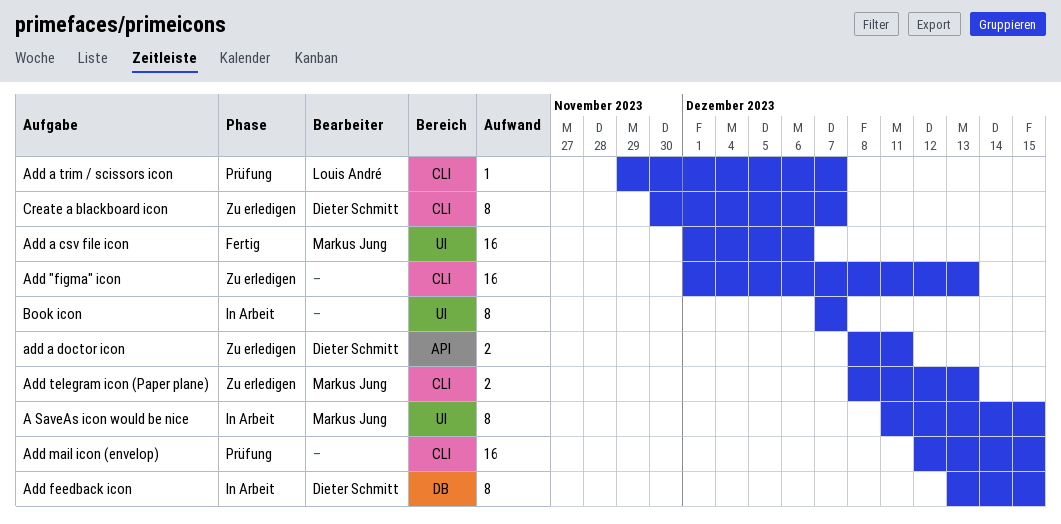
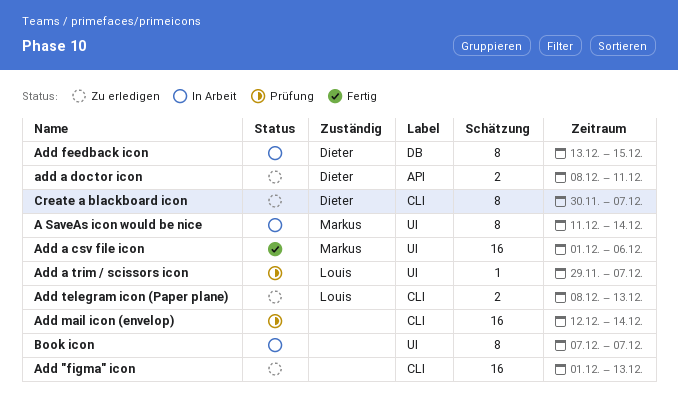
A SaveAs icon would be nice, due: Dec 15 -> Dec 14
Add a trim / scissors icon, label: CLI -> UI
Add mail icon (envelop), due: Dec 15 -> Dec 14
Add telegram icon (Paper plane), owner: Markus Jung -> Louis André

